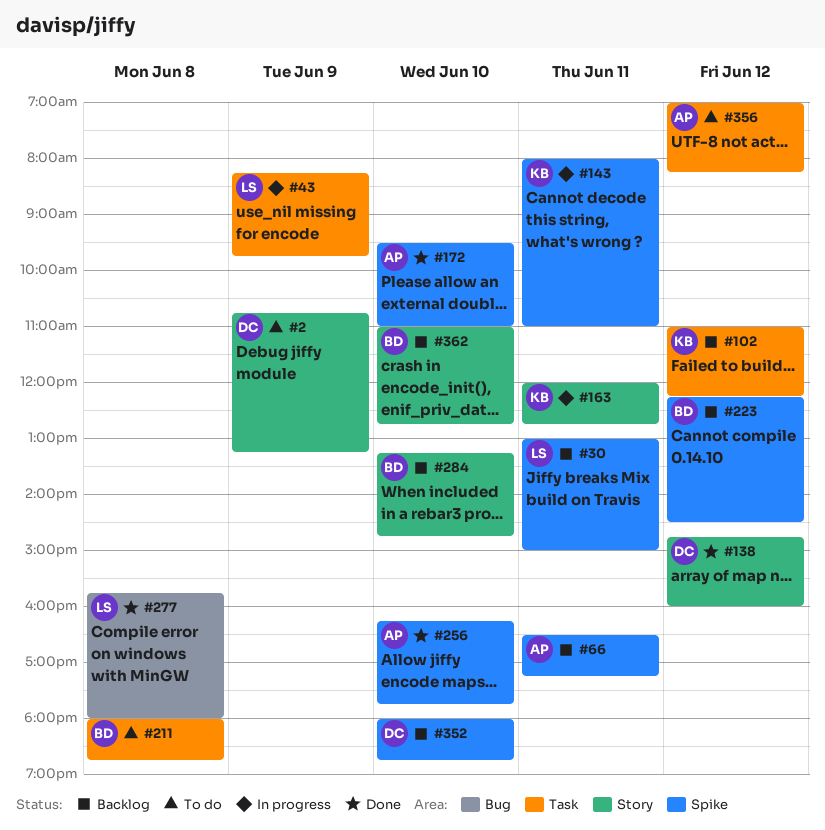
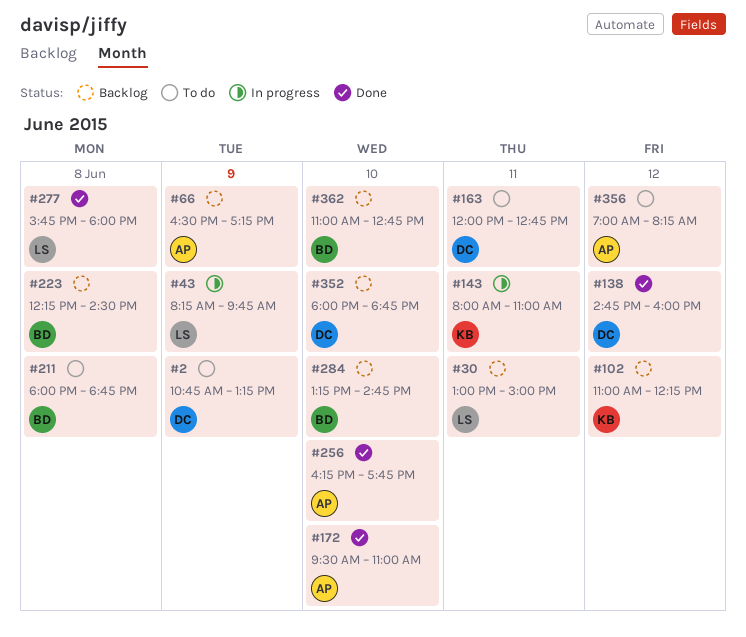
#66, day: Jun 11 -> Jun 9
#163, status: In progress -> To do
#163, owner: KB -> DC
#223, day: Jun 12 -> Jun 8

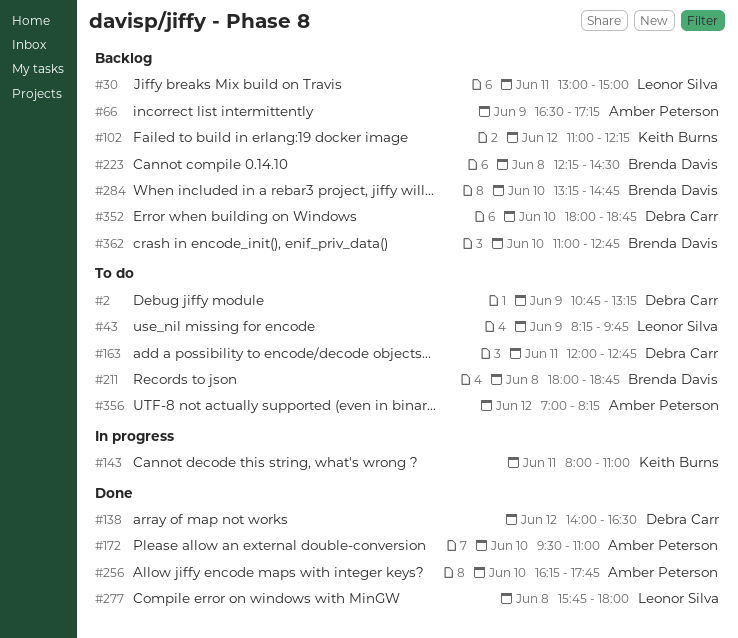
#43, status: In progress -> To do
#138, begins: 14:45 -> 14:00
#138, ends: 16:00 -> 16:30

